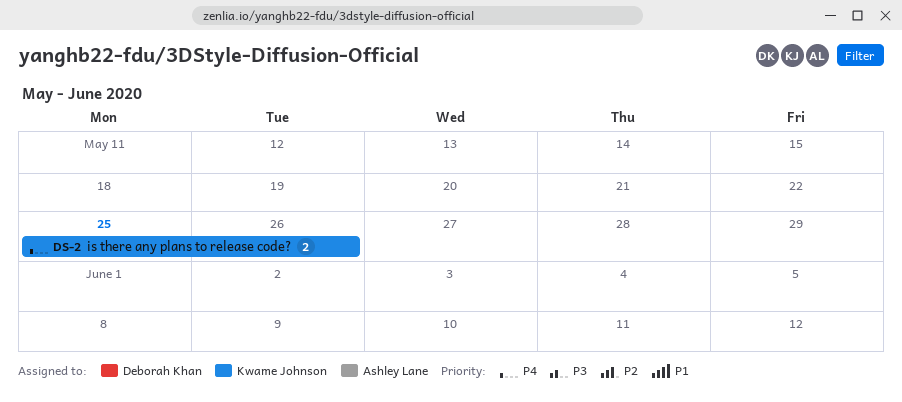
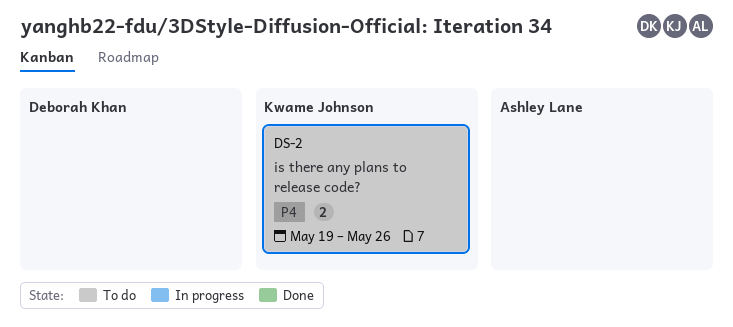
DS-2, start: May 25 -> May 19

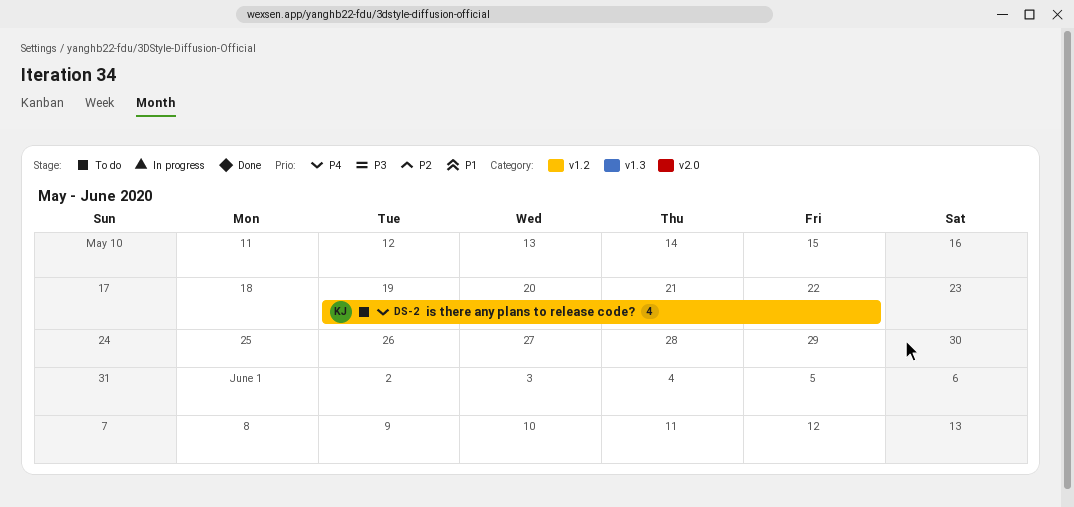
DS-2, estimate: 2 -> 4
DS-2, due: May 26 -> May 22

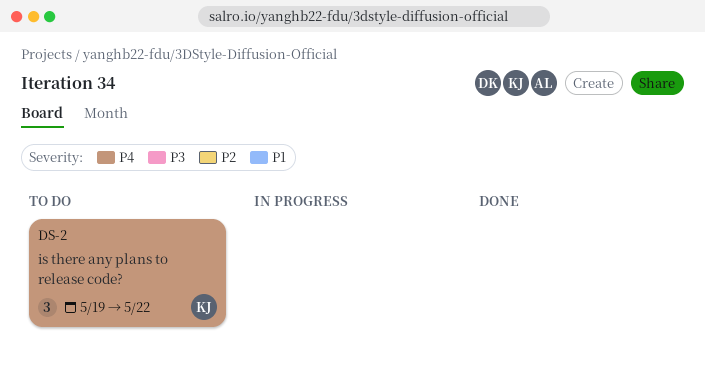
DS-2, estimate: 4 -> 3

